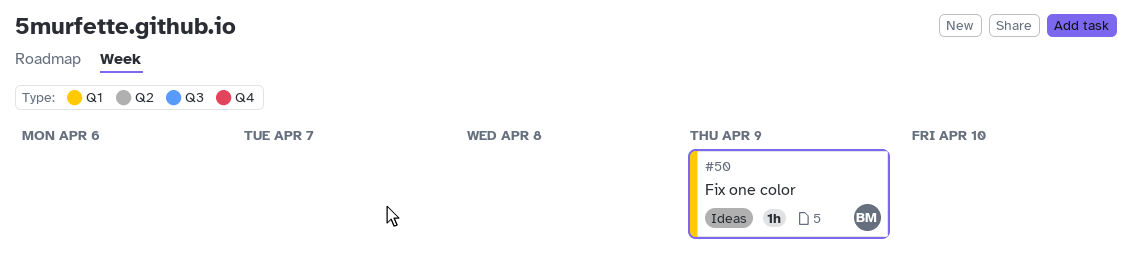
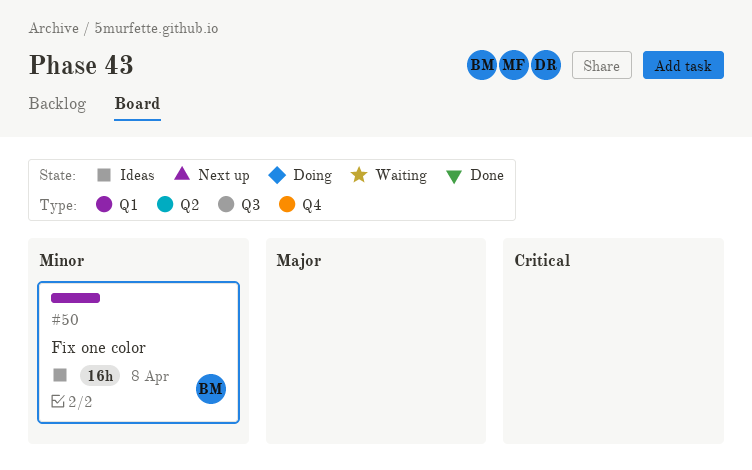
#50, estimate: 1h -> 16h
#50, due: Apr 9 -> Apr 8

